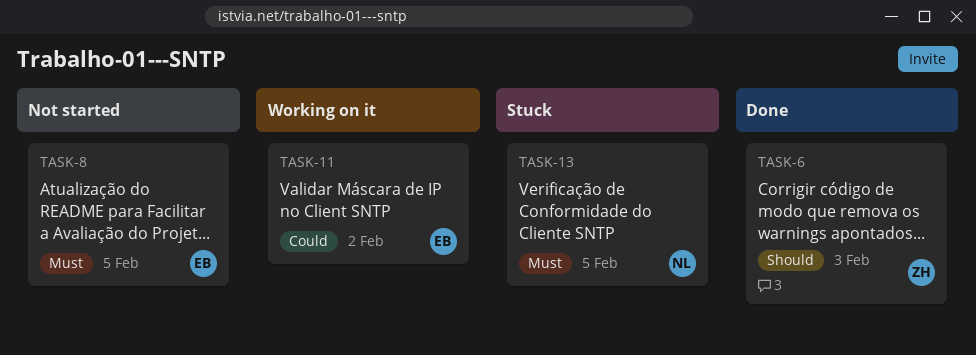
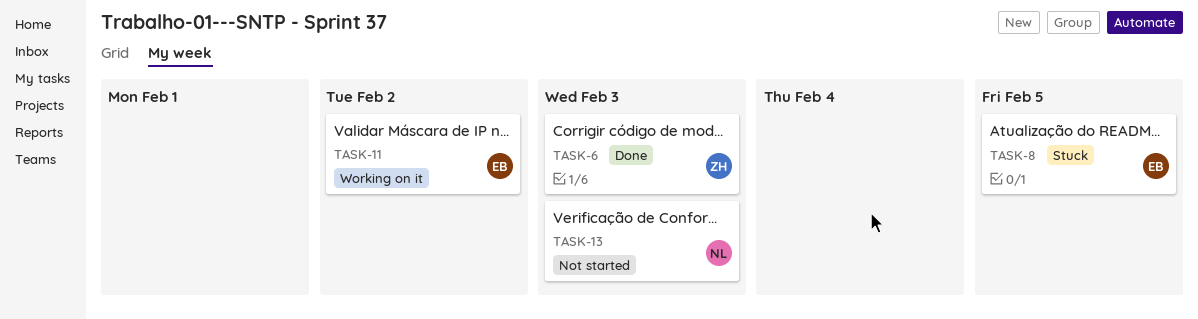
TASK-8, status: Not started -> Stuck
TASK-13, status: Stuck -> Not started
TASK-13, due: Feb 5 -> Feb 3

